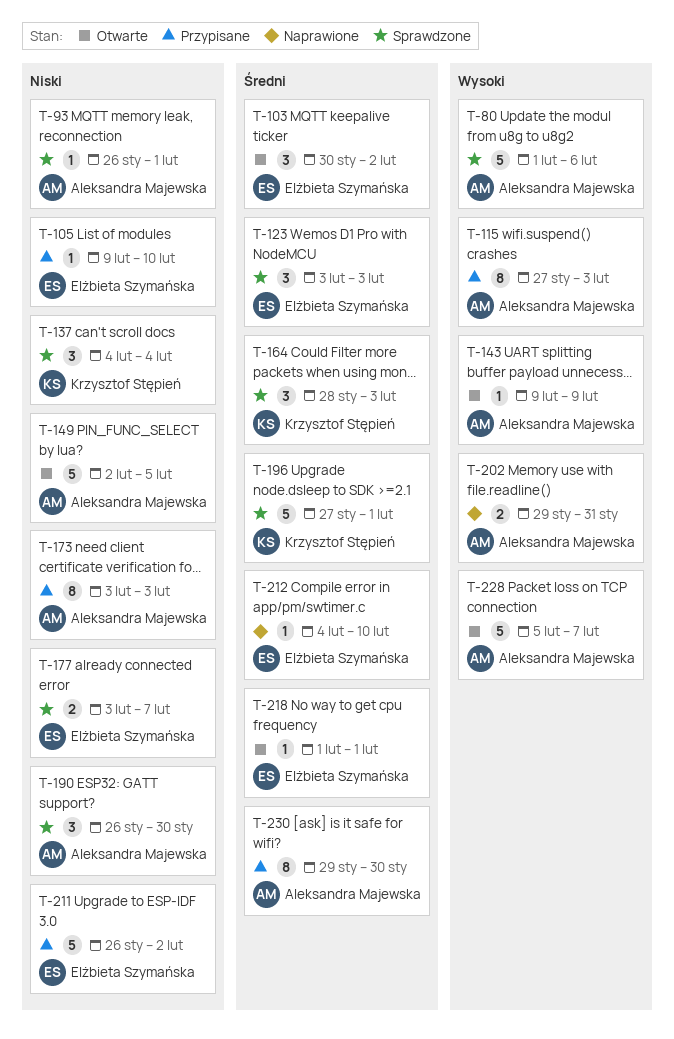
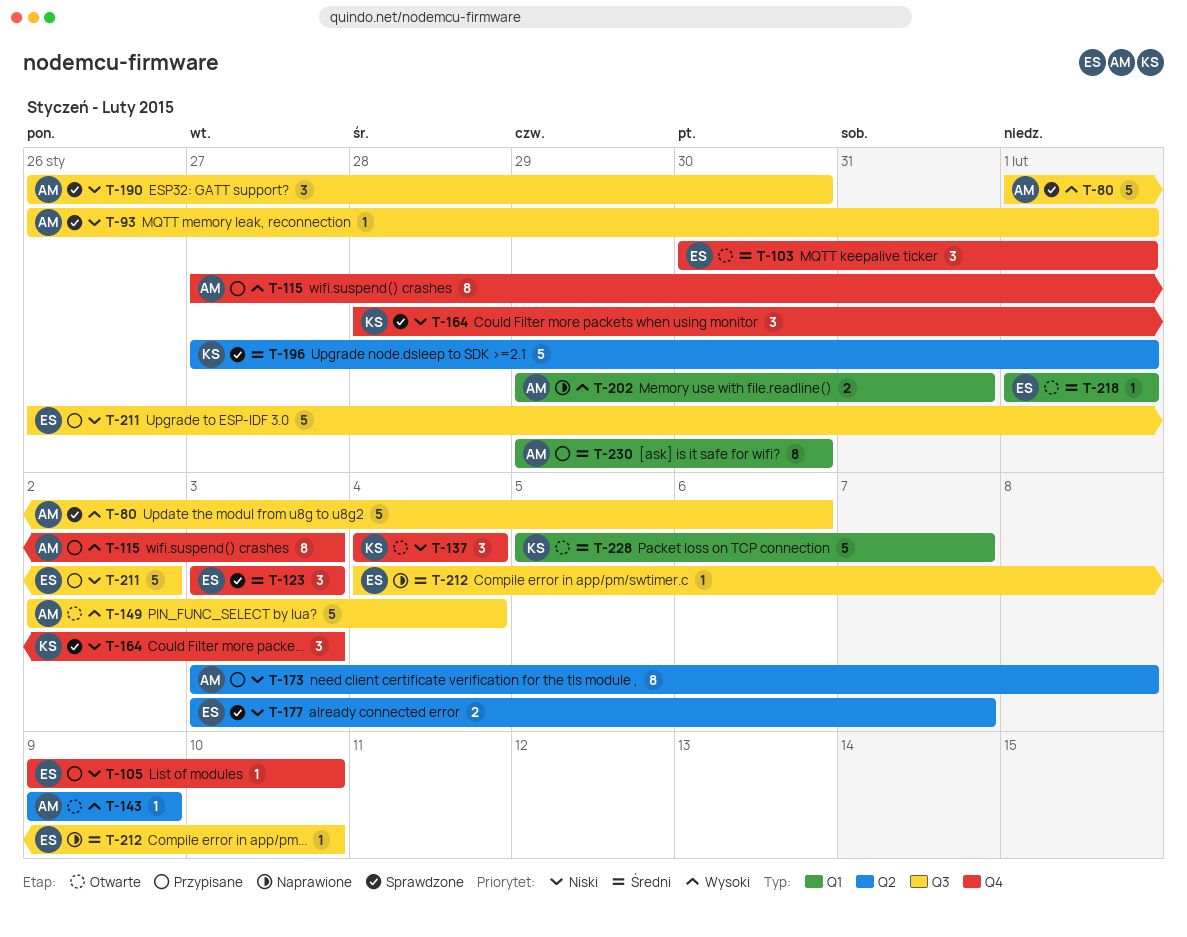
T-103, due: Feb 2 -> Feb 1
T-137, status: Sprawdzone -> Otwarte
T-149, priority: Niski -> Wysoki
T-149, due: Feb 5 -> Feb 4
T-164, priority: Średni -> Niski
T-173, due: Feb 3 -> Feb 8
T-228, owner: Aleksandra Majewska -> Krzysztof Stępień
T-228, priority: Wysoki -> Średni

